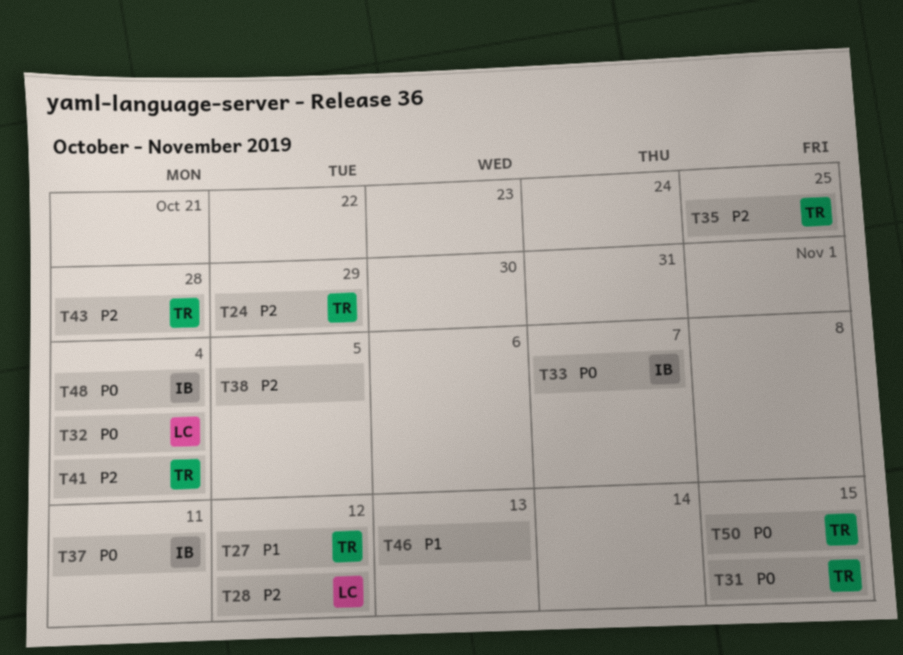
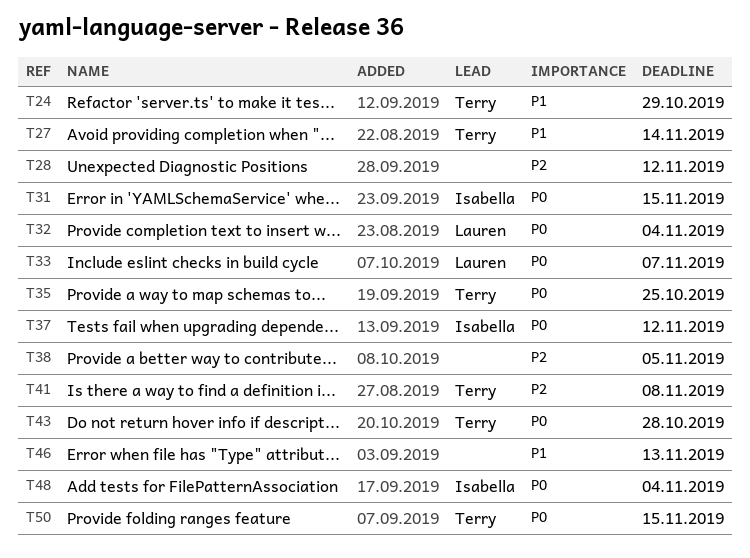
T24, priority: P2 -> P1
T27, due: Nov 12 -> Nov 14
T28, owner: Lauren -> none
T31, owner: Terry -> Isabella
T33, owner: Isabella -> Lauren
T35, priority: P2 -> P0
T37, due: Nov 11 -> Nov 12
T41, due: Nov 4 -> Nov 8
T43, priority: P2 -> P0

